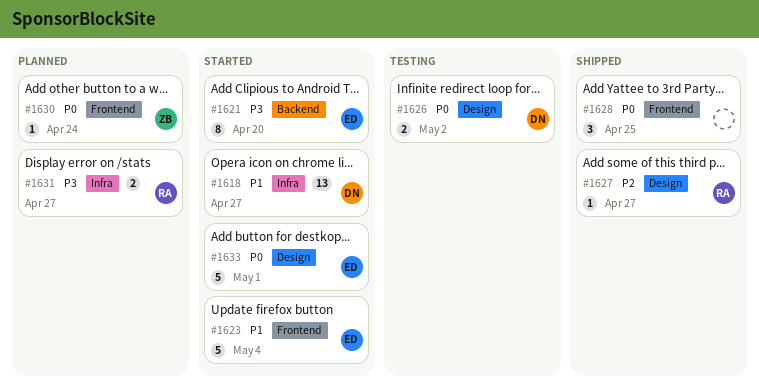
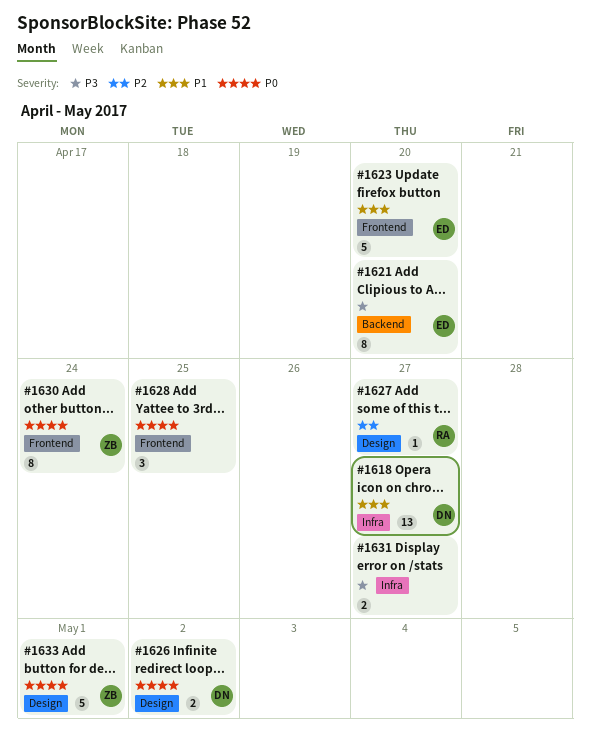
#1623, due: May 4 -> Apr 20
#1630, estimate: 1 -> 8
#1631, owner: RA -> none
#1633, owner: ED -> ZB

